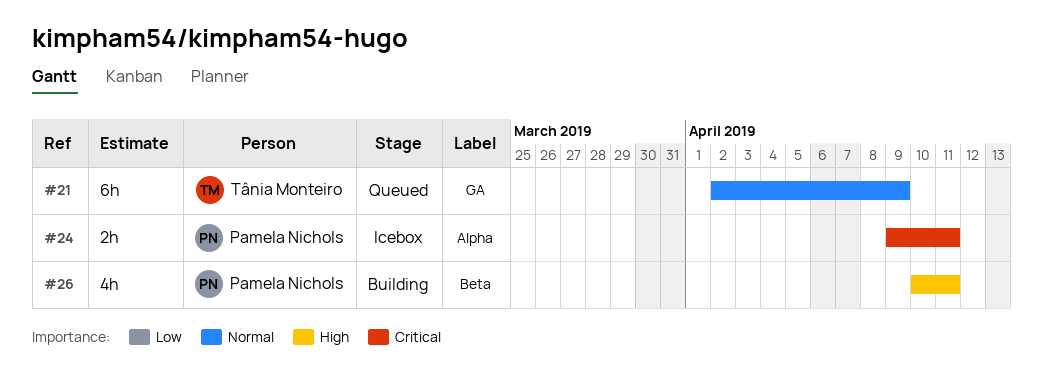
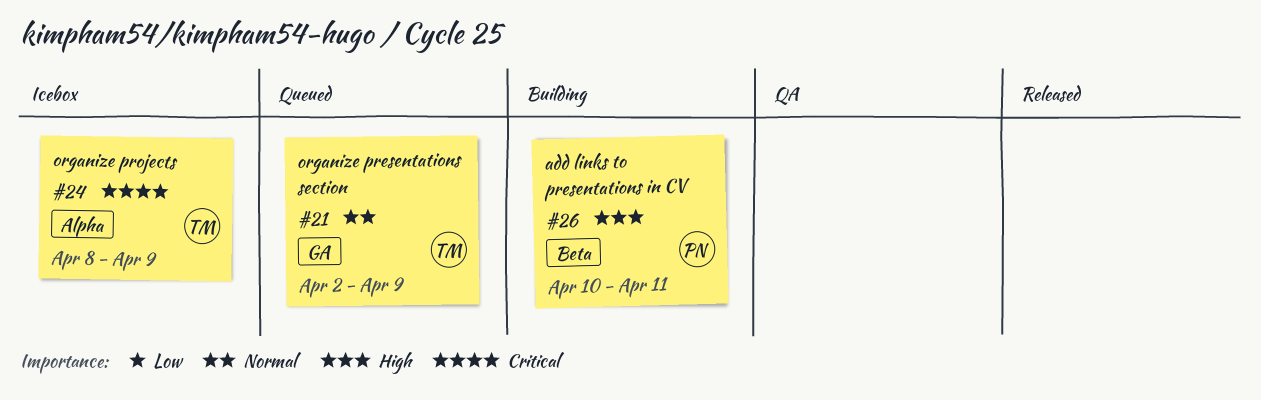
#24, owner: Pamela Nichols -> Tânia Monteiro
#24, start: Apr 9 -> Apr 8
#24, due: Apr 11 -> Apr 9

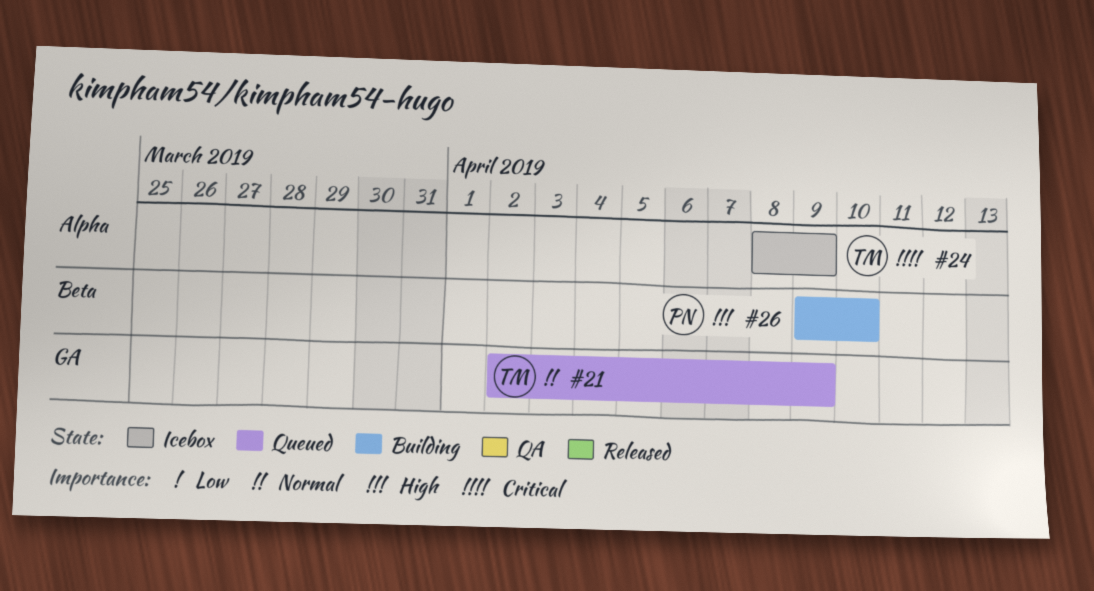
#26, start: Apr 10 -> Apr 9
#26, due: Apr 11 -> Apr 10

